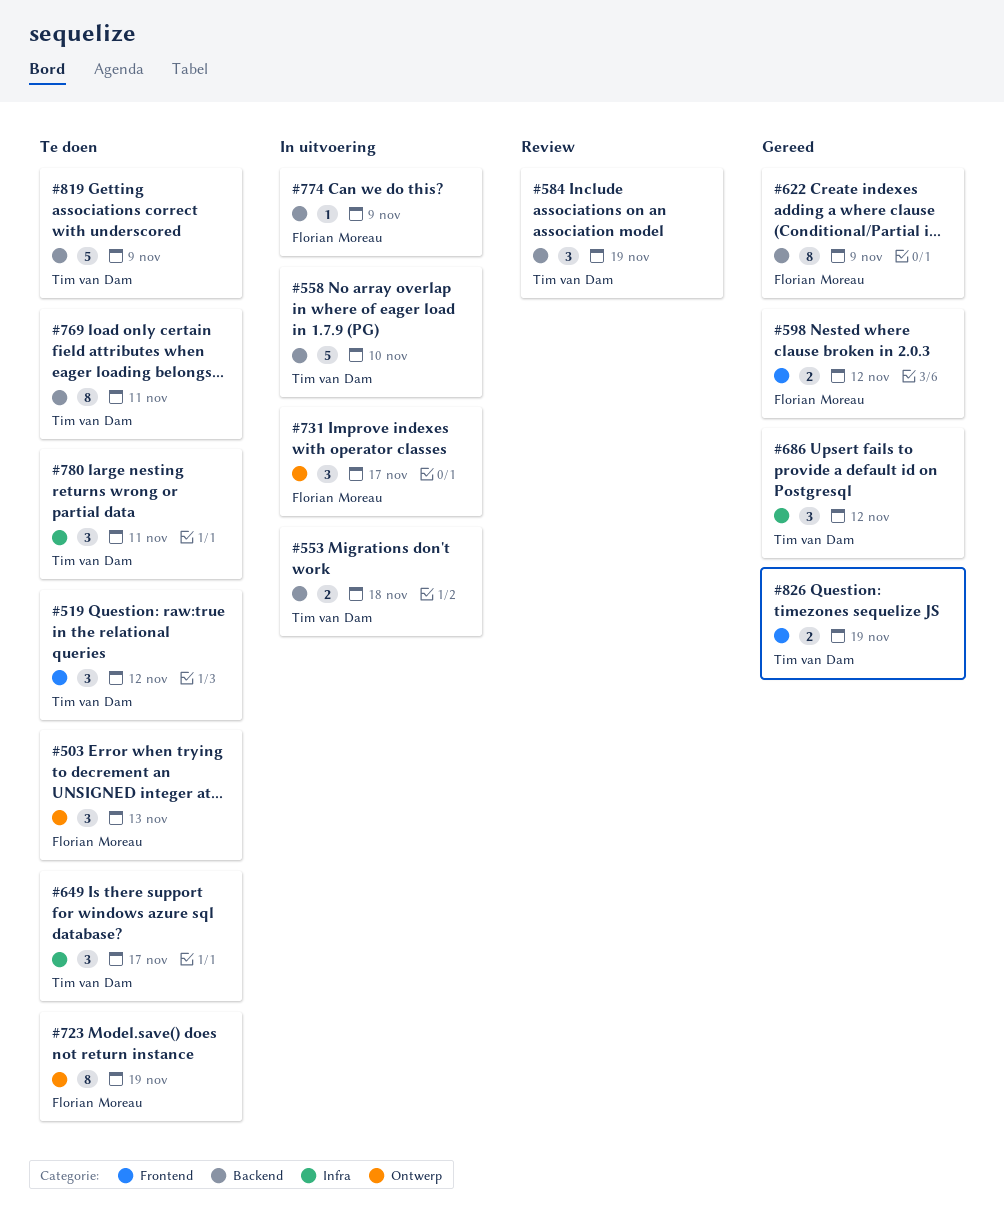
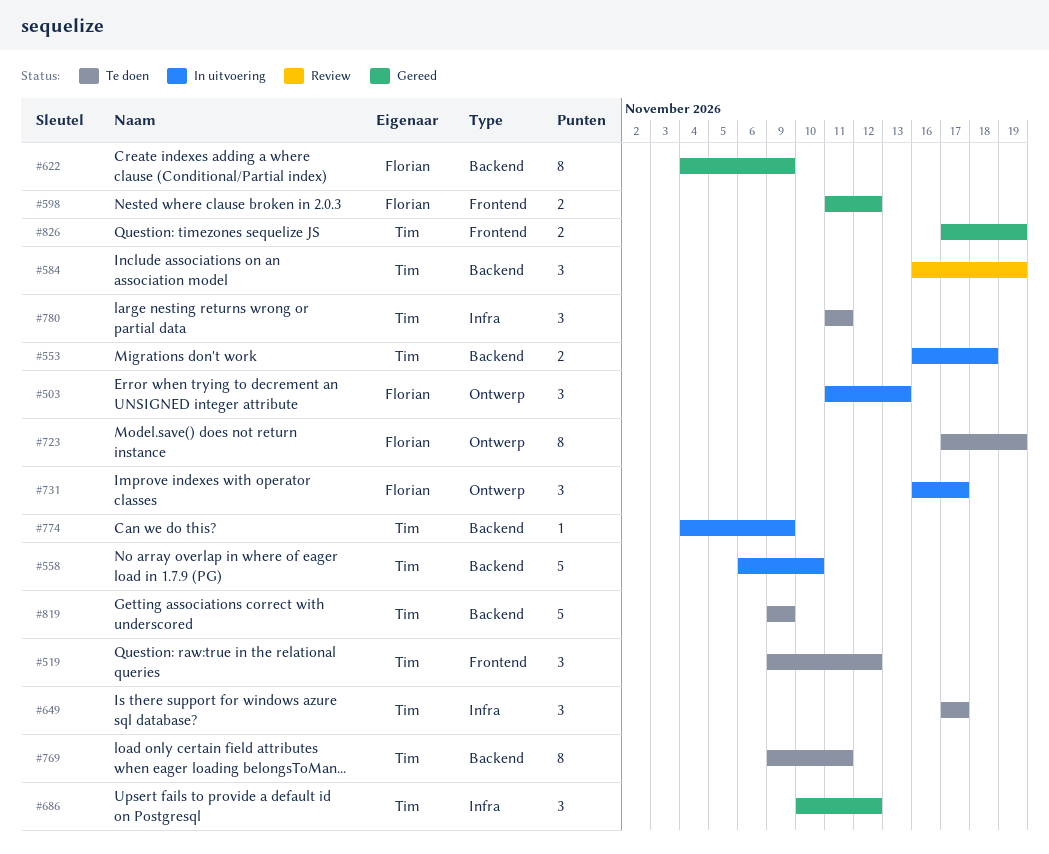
#503, status: Te doen -> In uitvoering
#774, owner: Florian Moreau -> Tim van Dam

